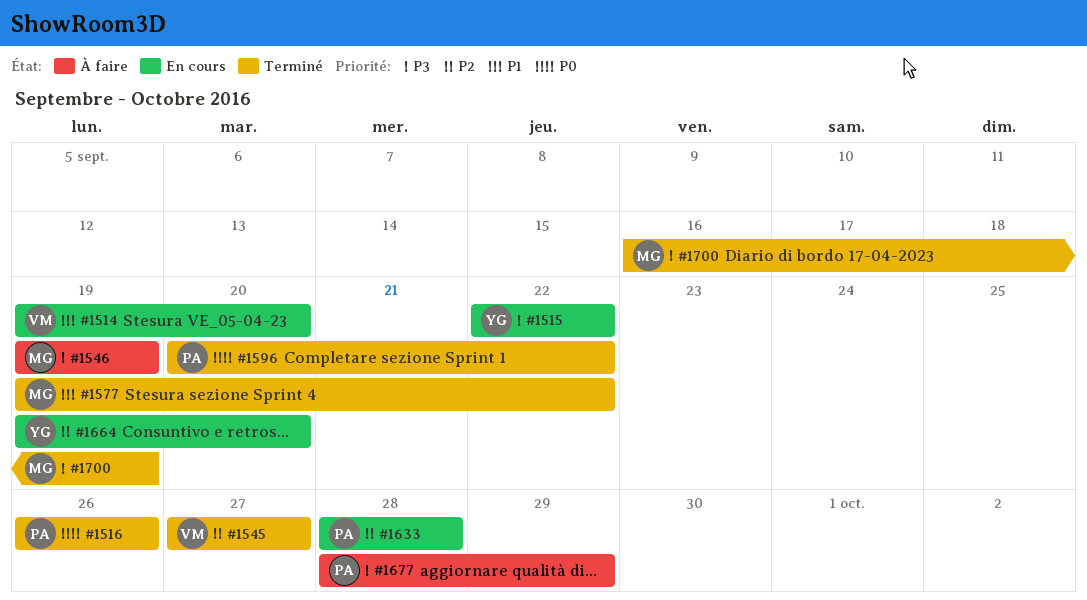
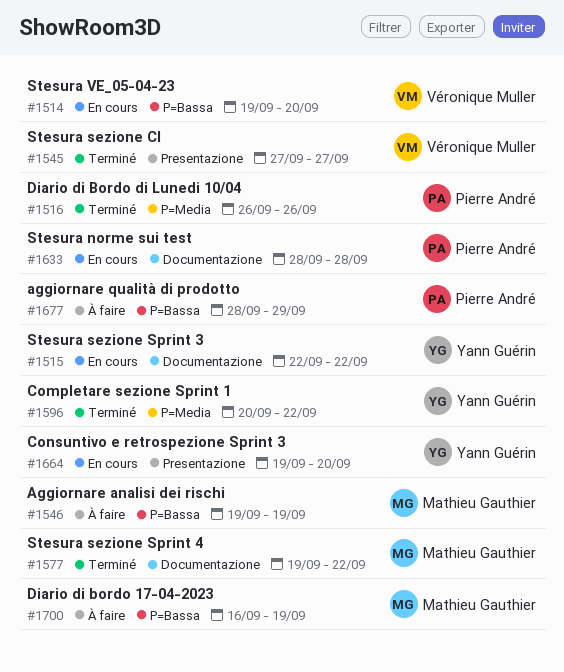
#1596, owner: Pierre André -> Yann Guérin
#1700, status: Terminé -> À faire

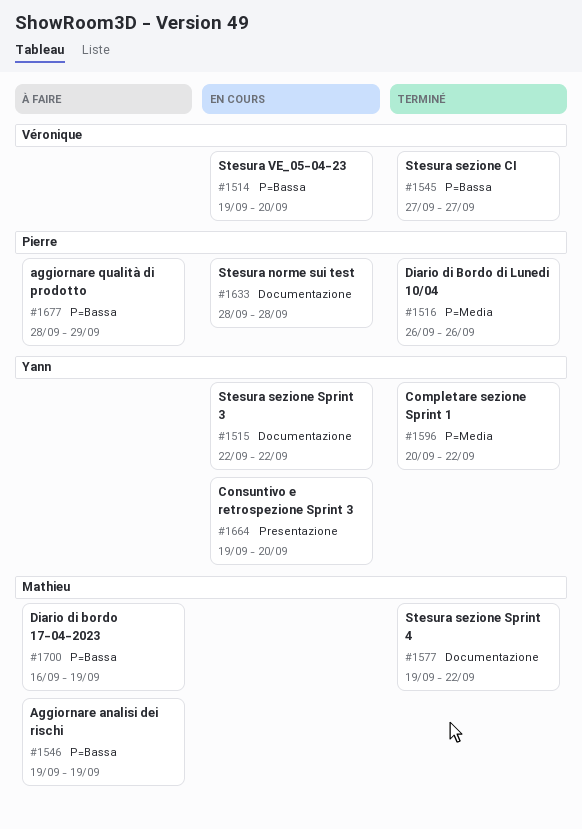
#1545, label: Presentazione -> P=Bassa

